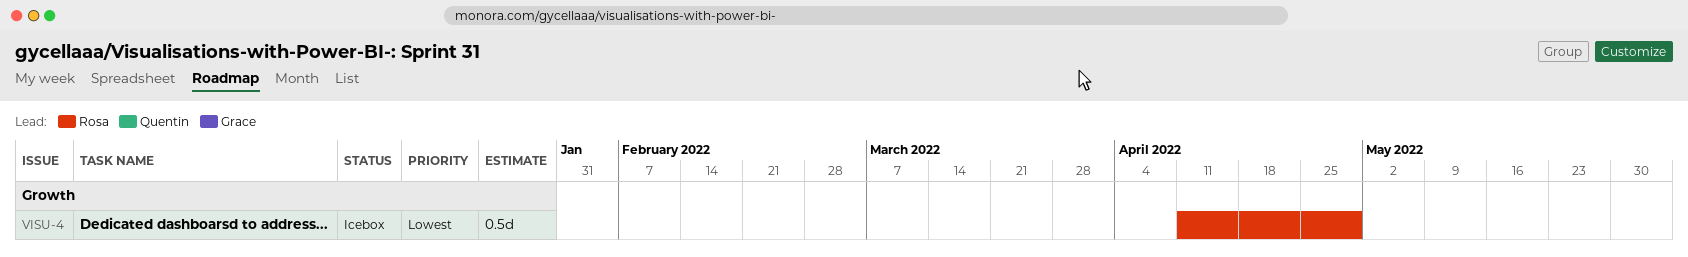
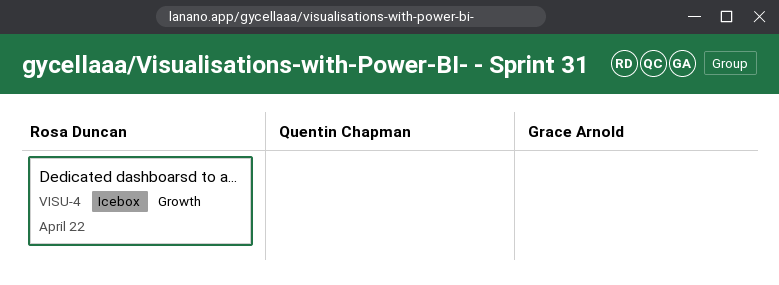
VISU-4, due: Apr 29 -> Apr 22

